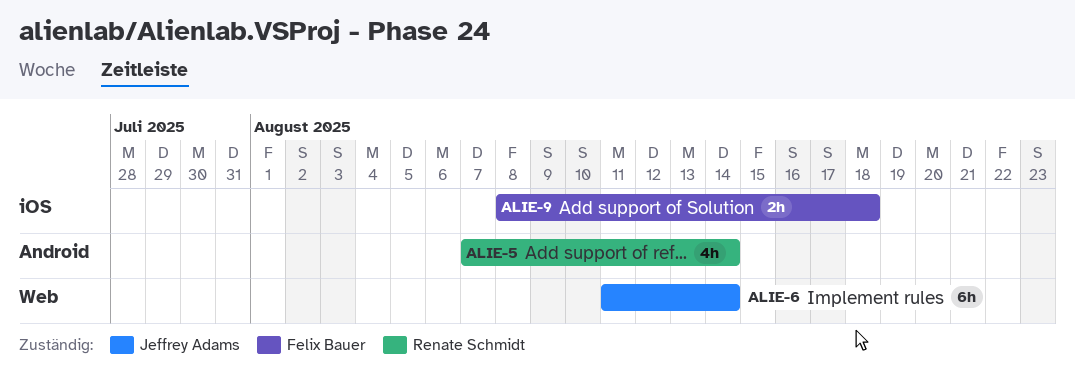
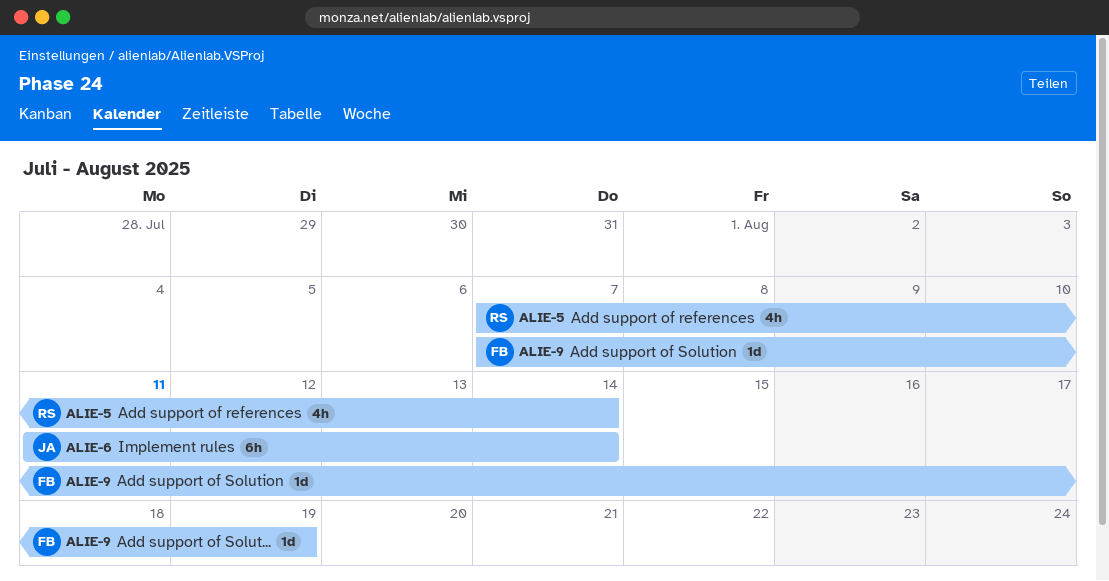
ALIE-9, estimate: 2h -> 1d
ALIE-9, start: Aug 8 -> Aug 7
ALIE-9, due: Aug 18 -> Aug 19

